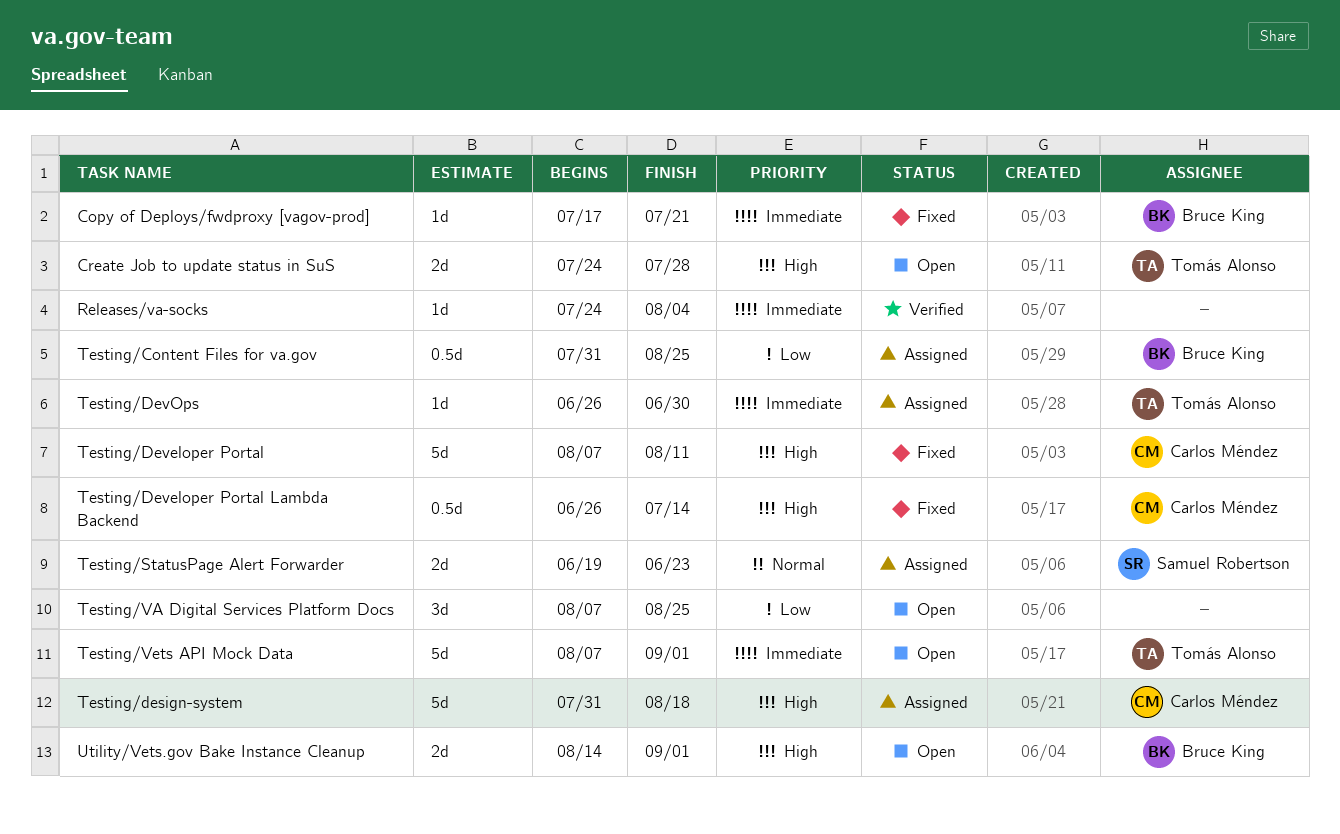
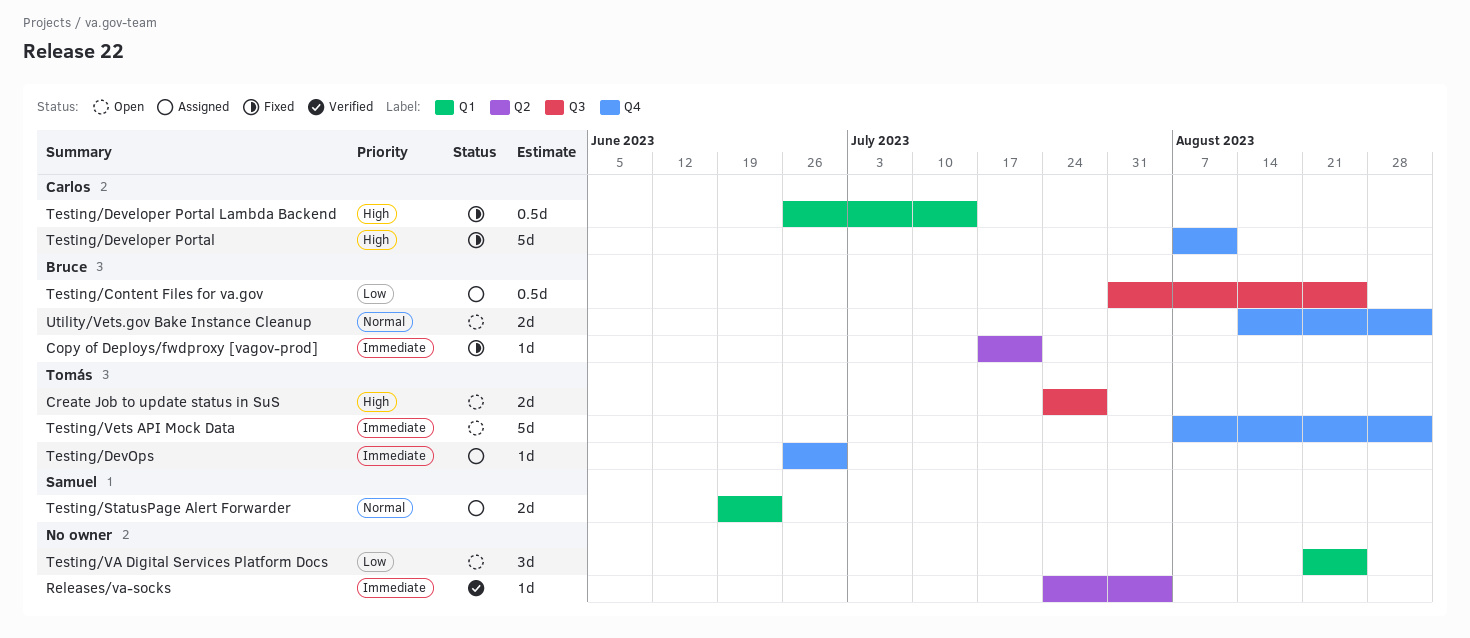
Testing/design-system: present -> none
Testing/VA Digital Services Platform Docs, start: Aug 7 -> Aug 21
Utility/Vets.gov Bake Instance Cleanup, priority: High -> Normal

